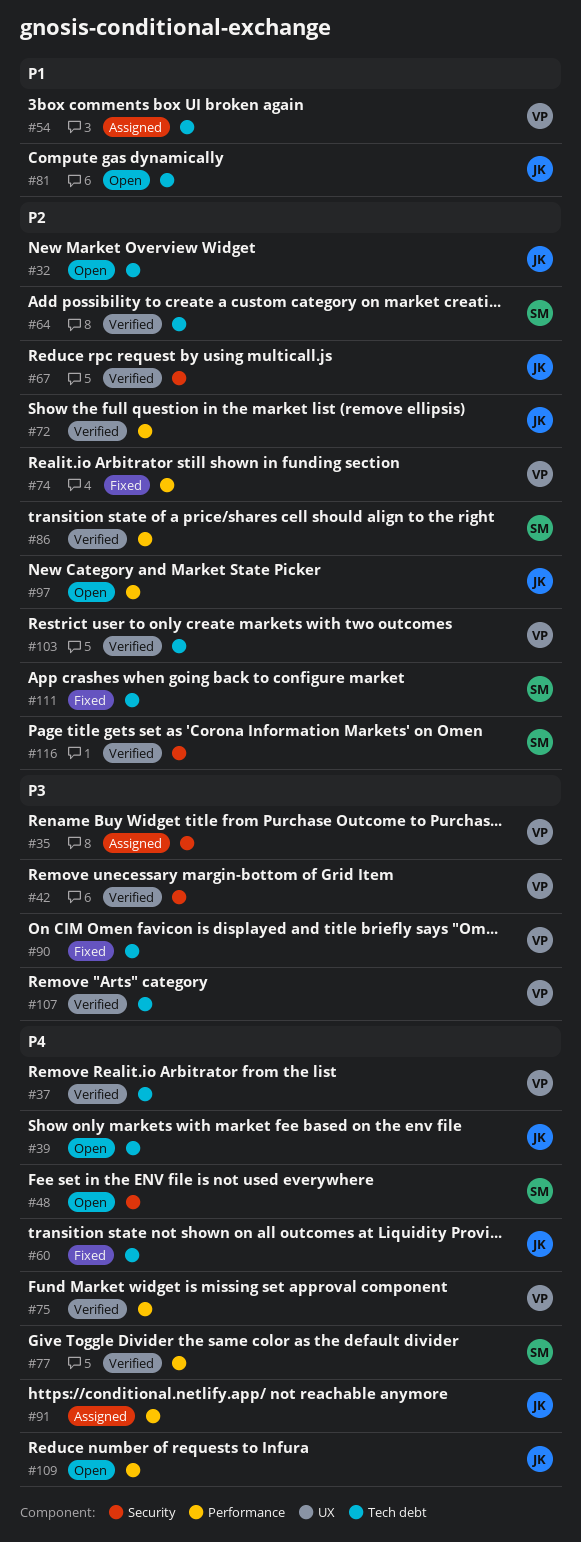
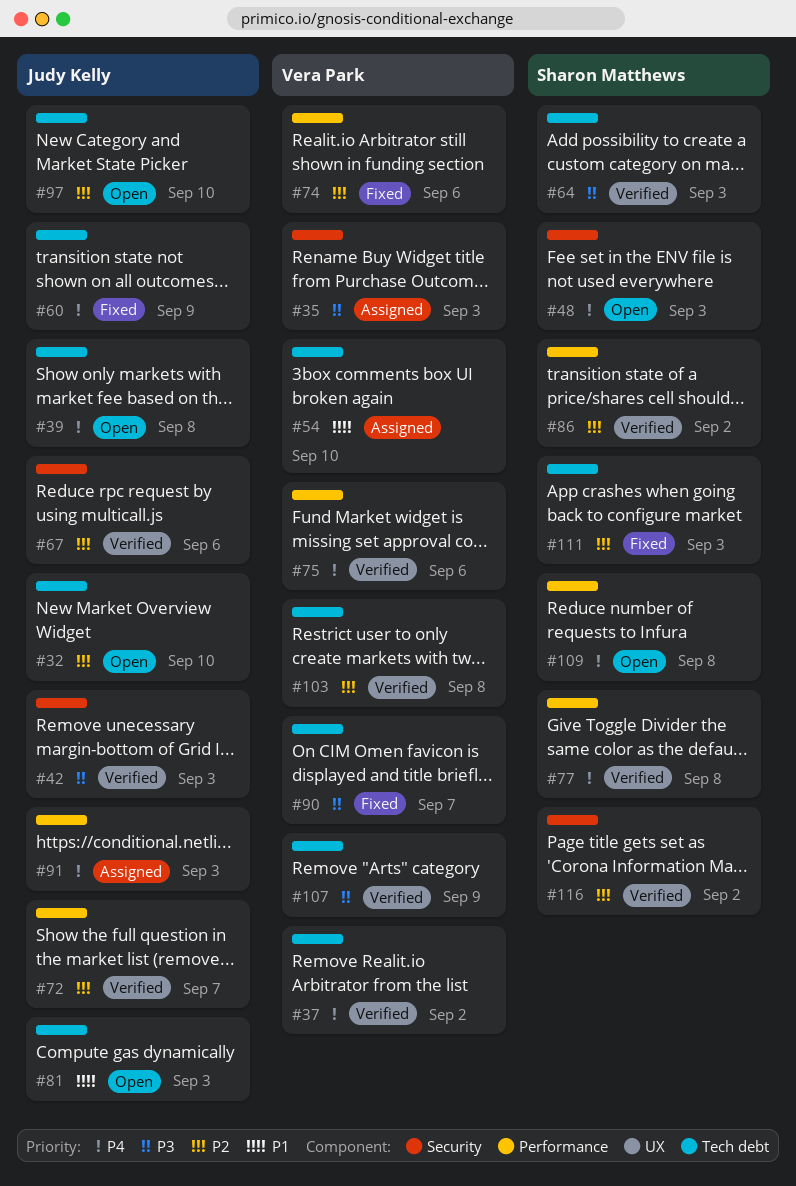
#42, owner: Vera Park -> Judy Kelly
#64, priority: P2 -> P3
#97, label: Performance -> Tech debt
#109, owner: Judy Kelly -> Sharon Matthews

